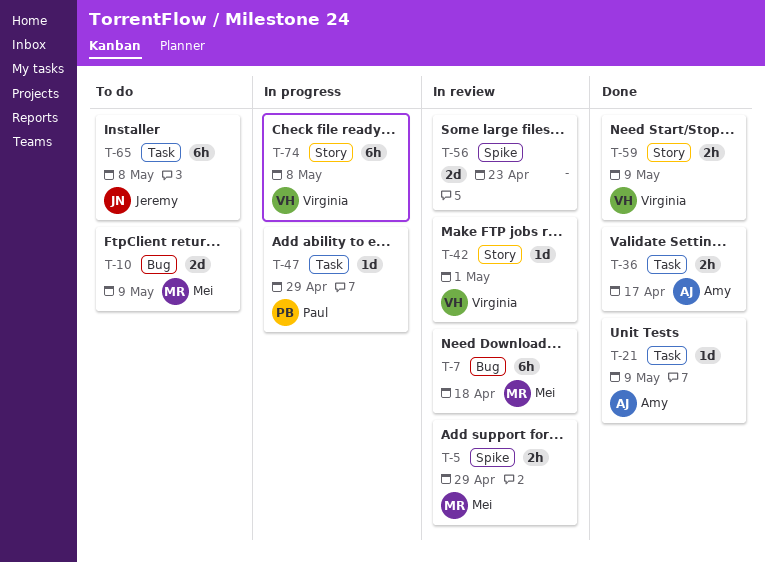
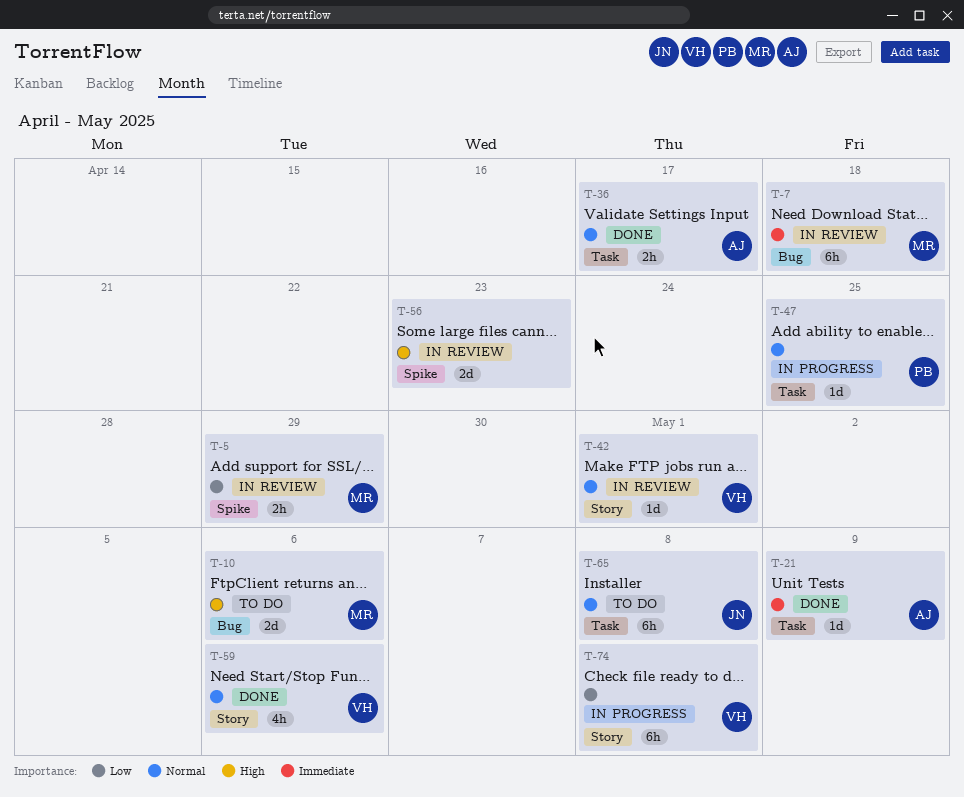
T-10, due: May 9 -> May 6
T-47, due: Apr 29 -> Apr 25
T-59, estimate: 2h -> 4h
T-59, due: May 9 -> May 6

